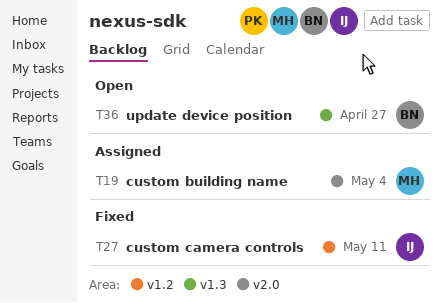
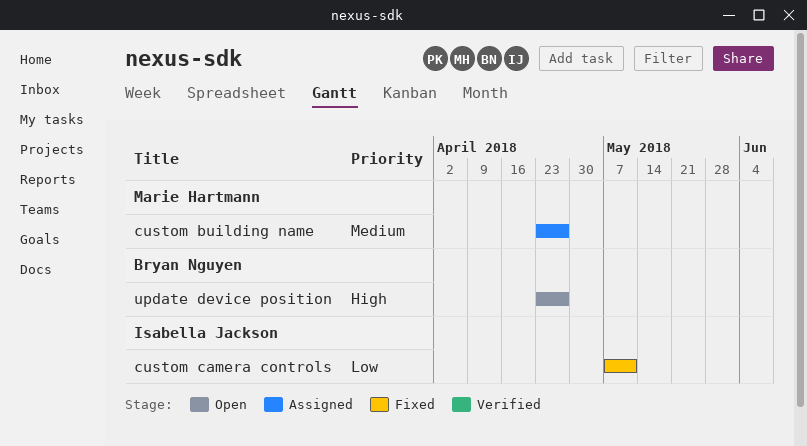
custom building name, due: May 4 -> Apr 27

